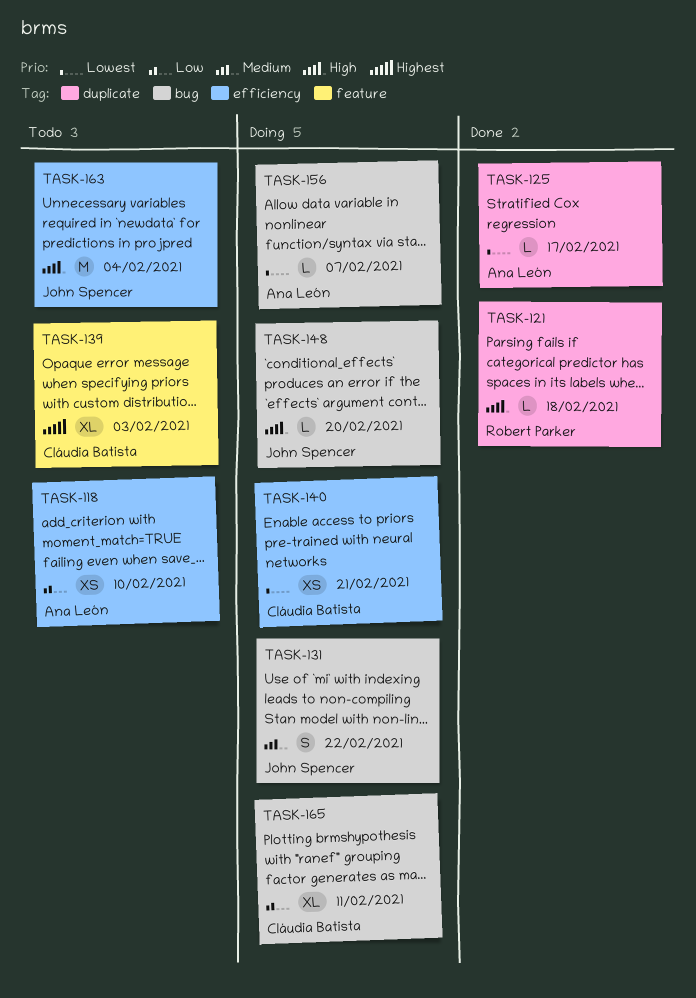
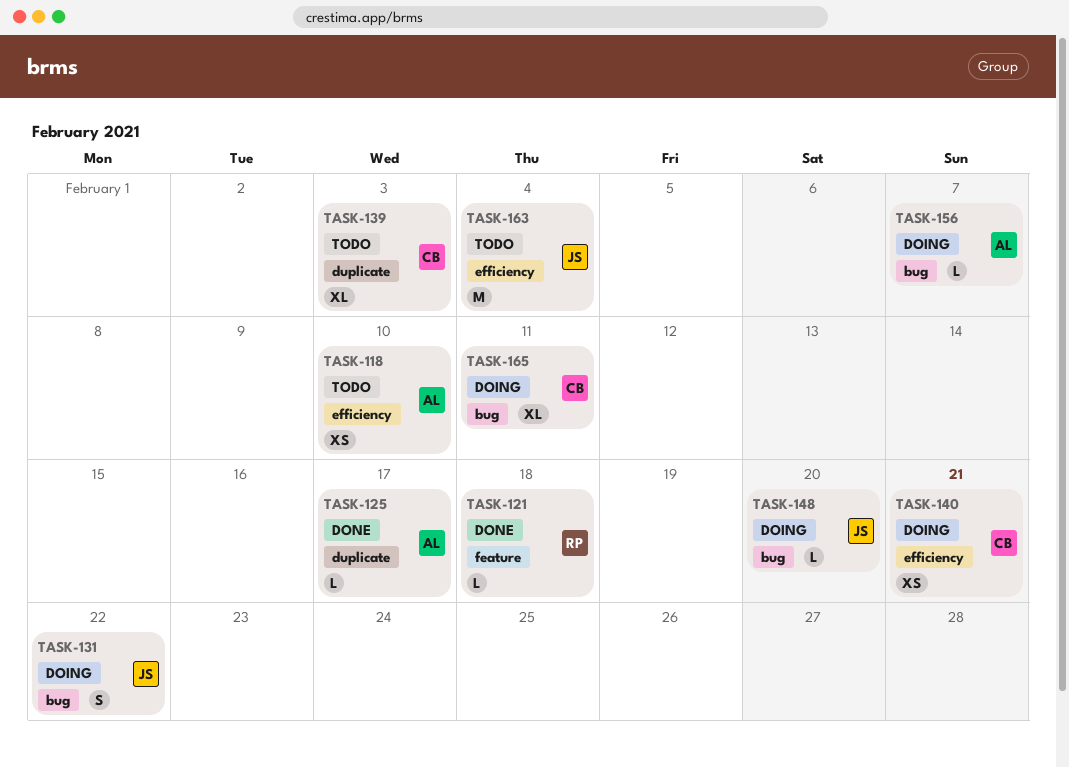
TASK-121, label: duplicate -> feature
TASK-139, label: feature -> duplicate

